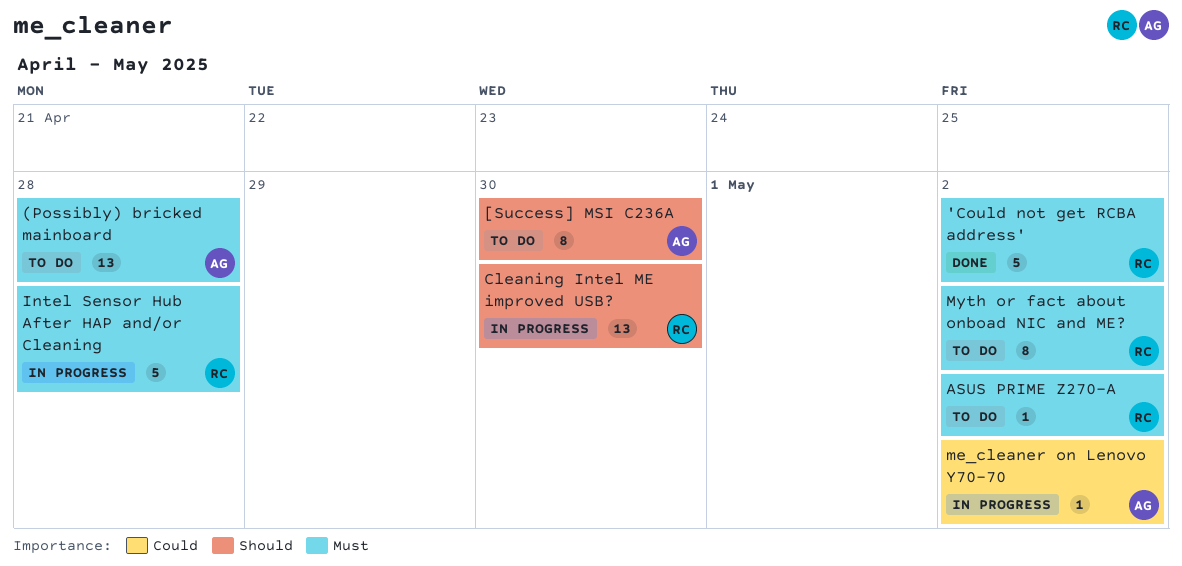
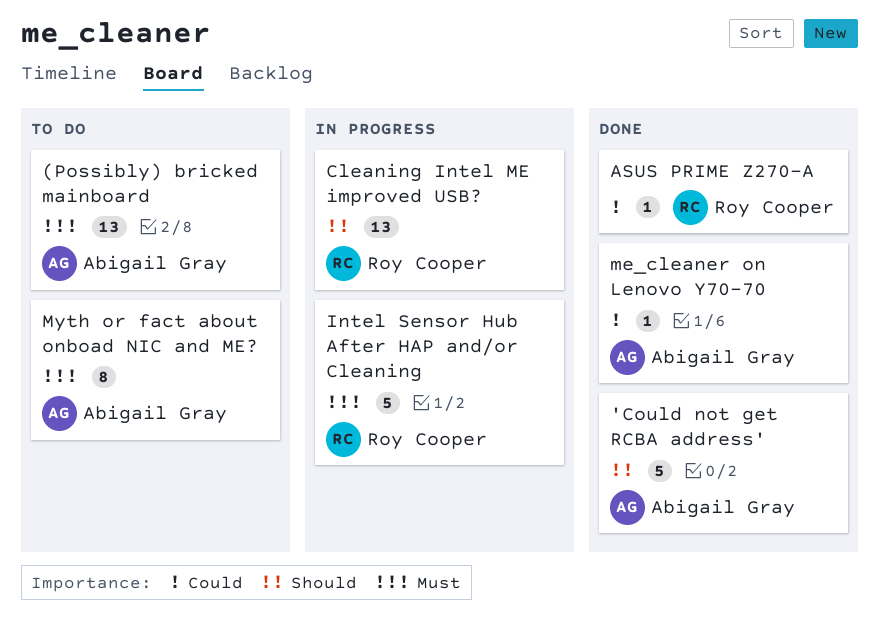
'Could not get RCBA address', owner: Roy Cooper -> Abigail Gray
'Could not get RCBA address', priority: Must -> Should
[Success] MSI C236A: present -> none
ASUS PRIME Z270-A, status: To do -> Done
ASUS PRIME Z270-A, priority: Must -> Could
me_cleaner on Lenovo Y70-70, status: In progress -> Done
Myth or fact about onboad NIC and ME?, owner: Roy Cooper -> Abigail Gray

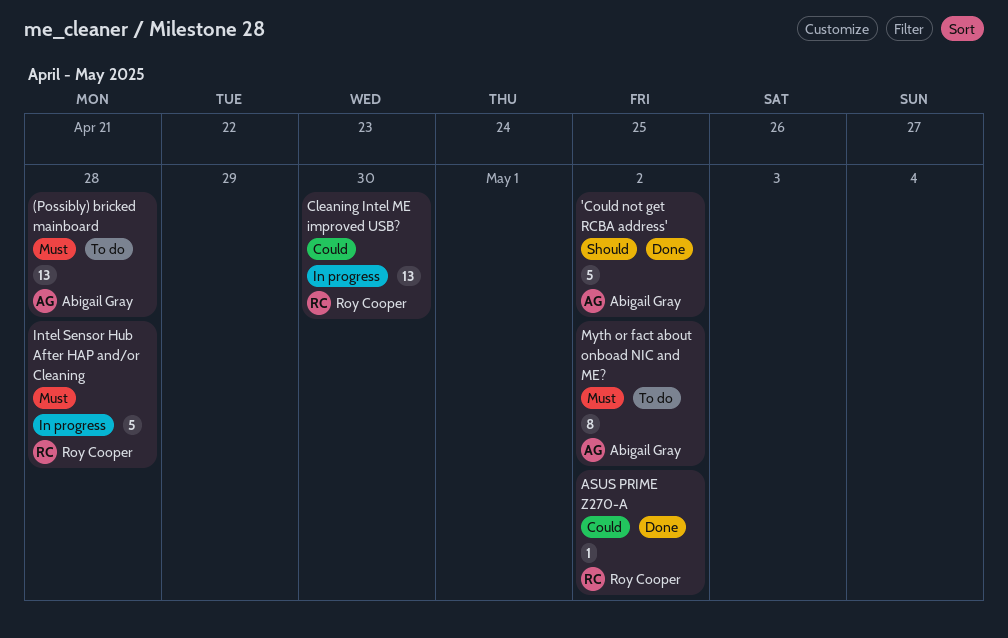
Cleaning Intel ME improved USB?, priority: Should -> Could
me_cleaner on Lenovo Y70-70: present -> none

